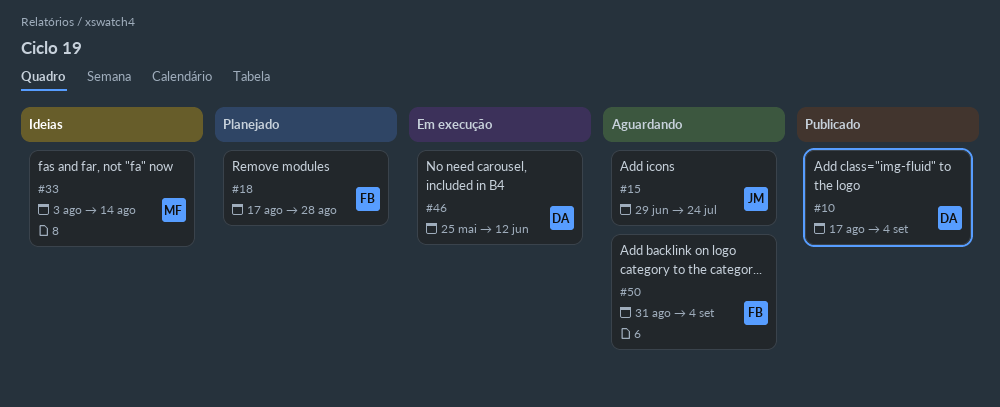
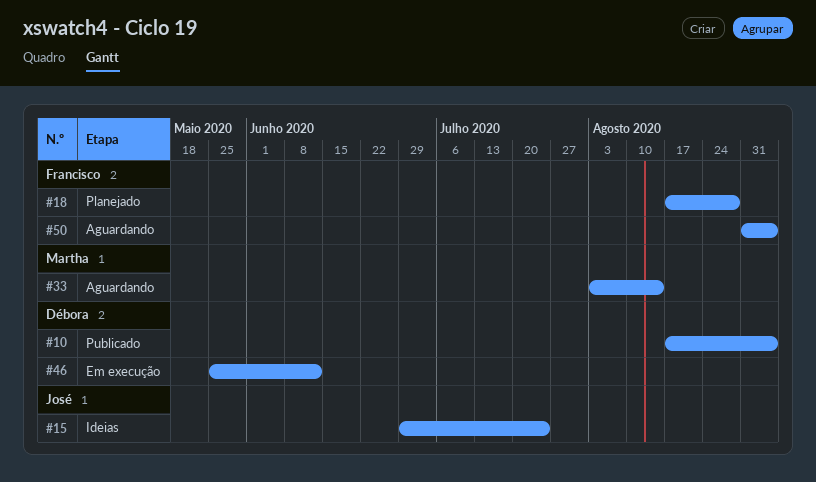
#15, status: Aguardando -> Ideias
#33, status: Ideias -> Aguardando

